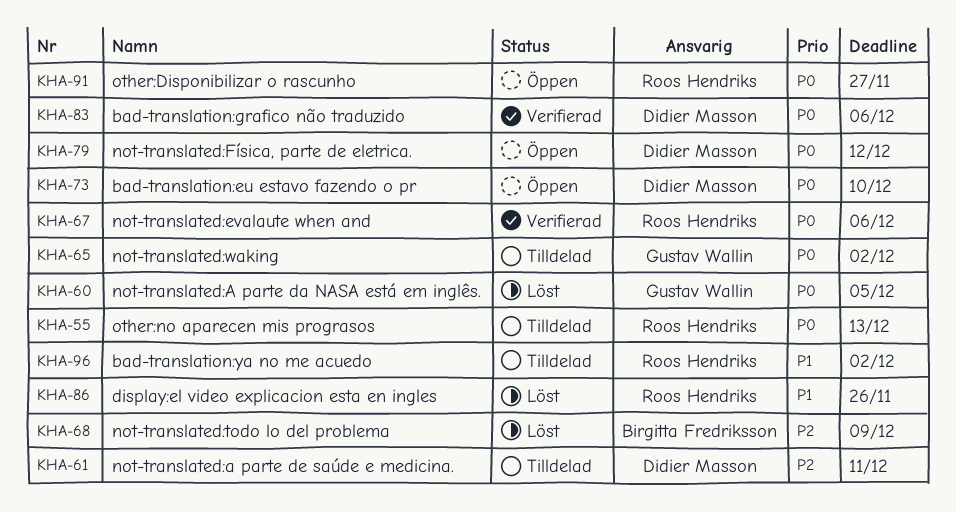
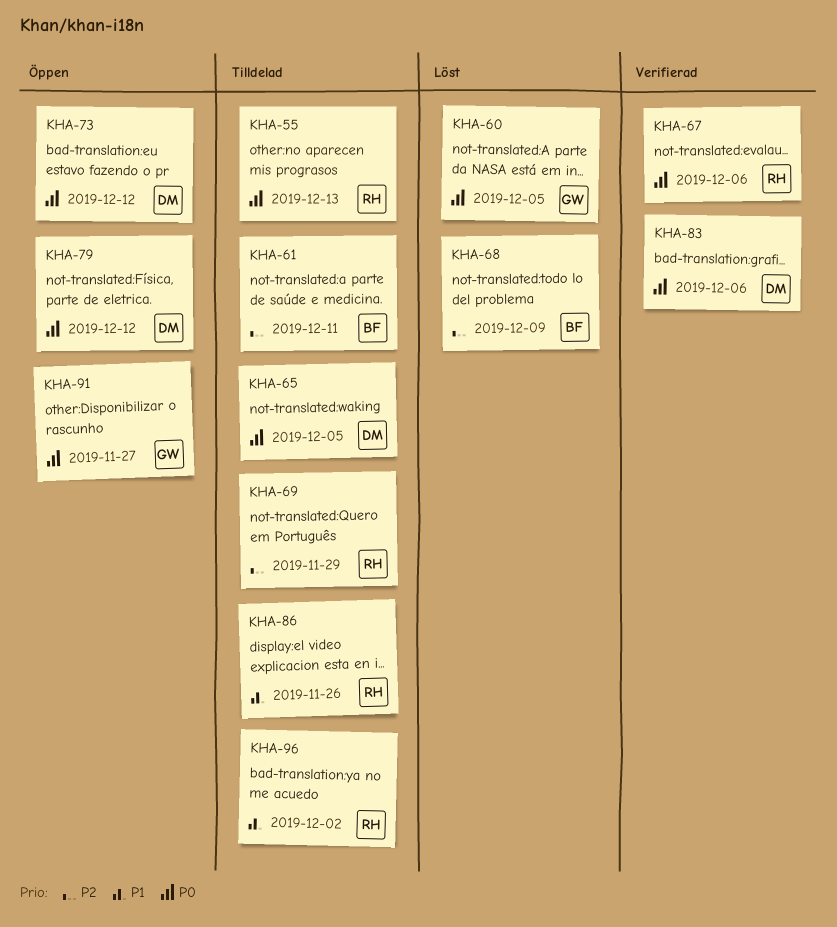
KHA-61, owner: Didier Masson -> Birgitta Fredriksson
KHA-65, owner: Gustav Wallin -> Didier Masson
KHA-65, due: Dec 2 -> Dec 5
KHA-69: none -> present
KHA-73, due: Dec 10 -> Dec 12
KHA-86, status: Löst -> Tilldelad
KHA-91, owner: Roos Hendriks -> Gustav Wallin

